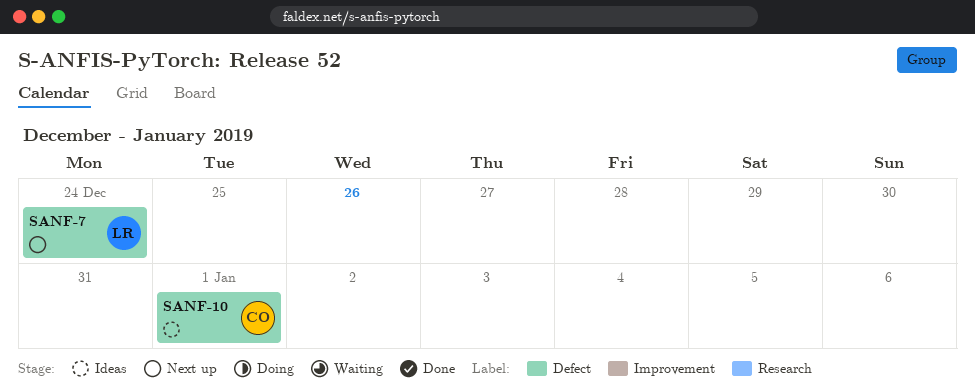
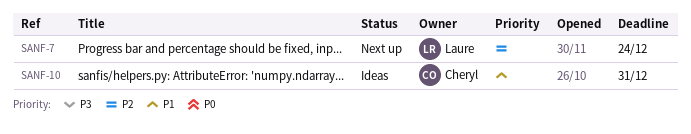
SANF-10, due: Jan 1 -> Dec 31

